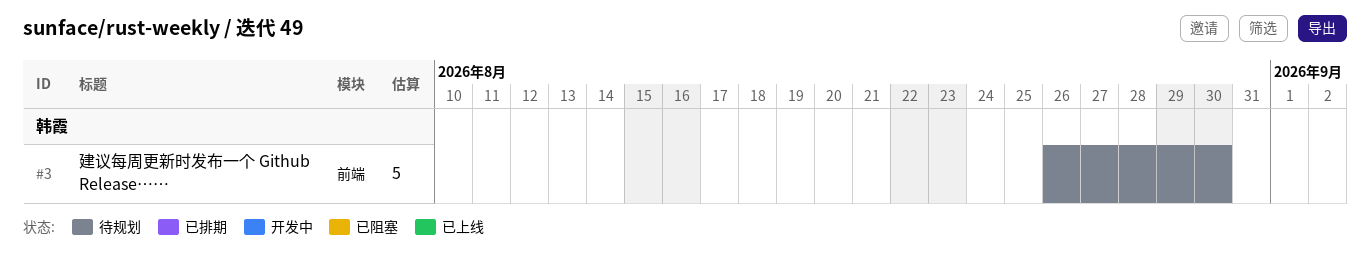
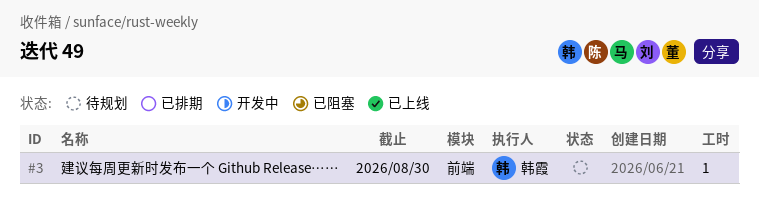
#3, estimate: 5 -> 1

